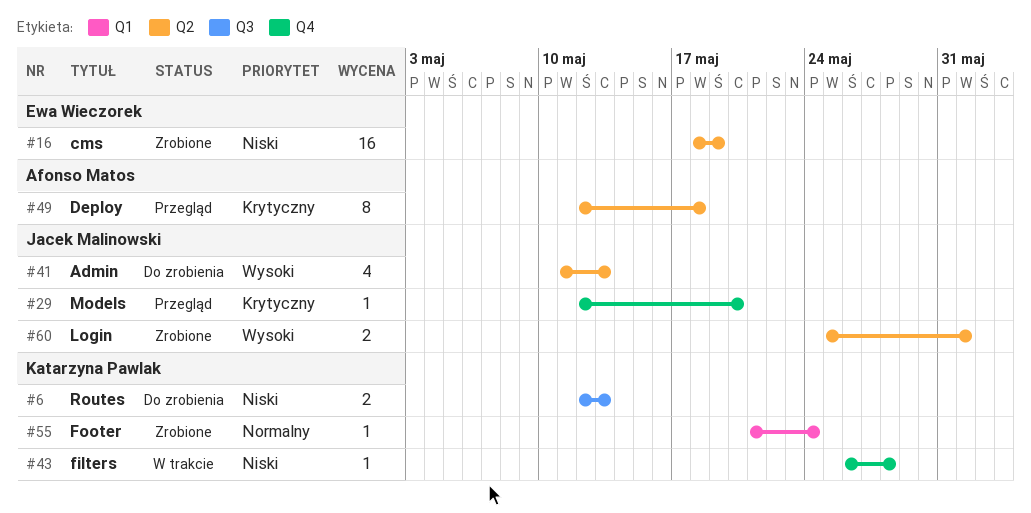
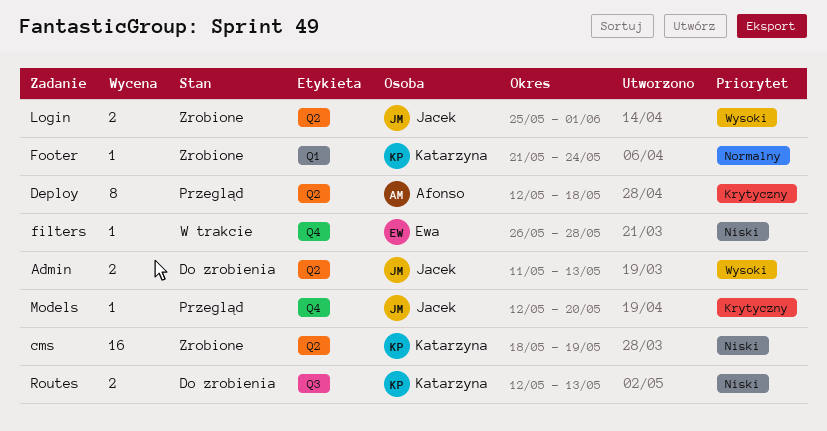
Admin, estimate: 4 -> 2
cms, owner: Ewa Wieczorek -> Katarzyna Pawlak
filters, owner: Katarzyna Pawlak -> Ewa Wieczorek

